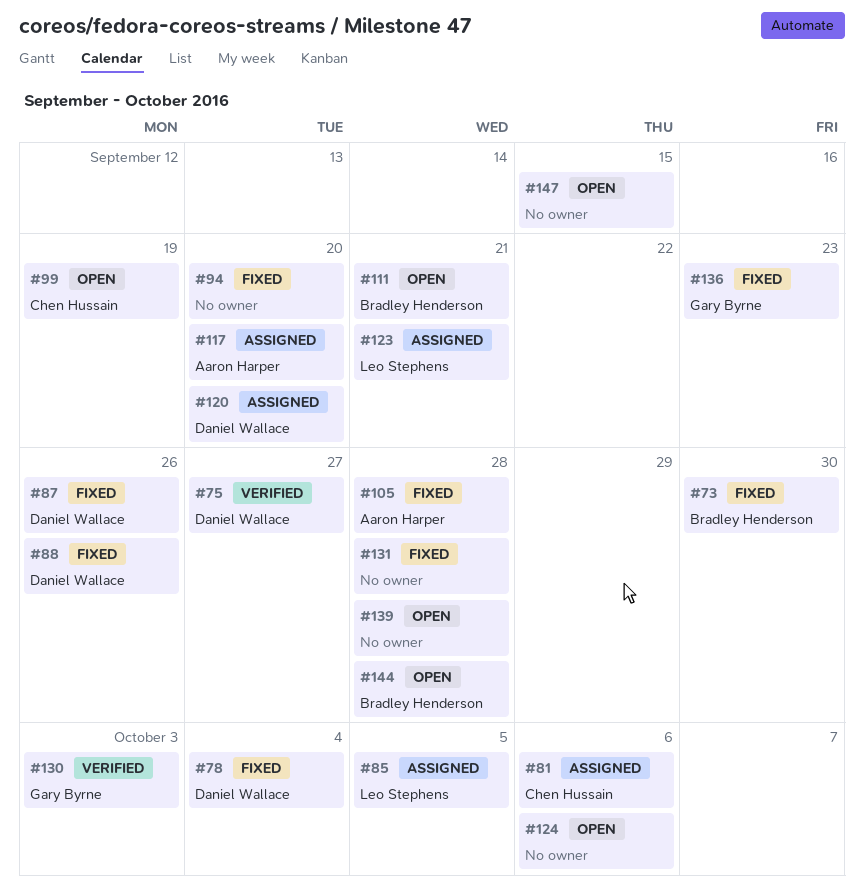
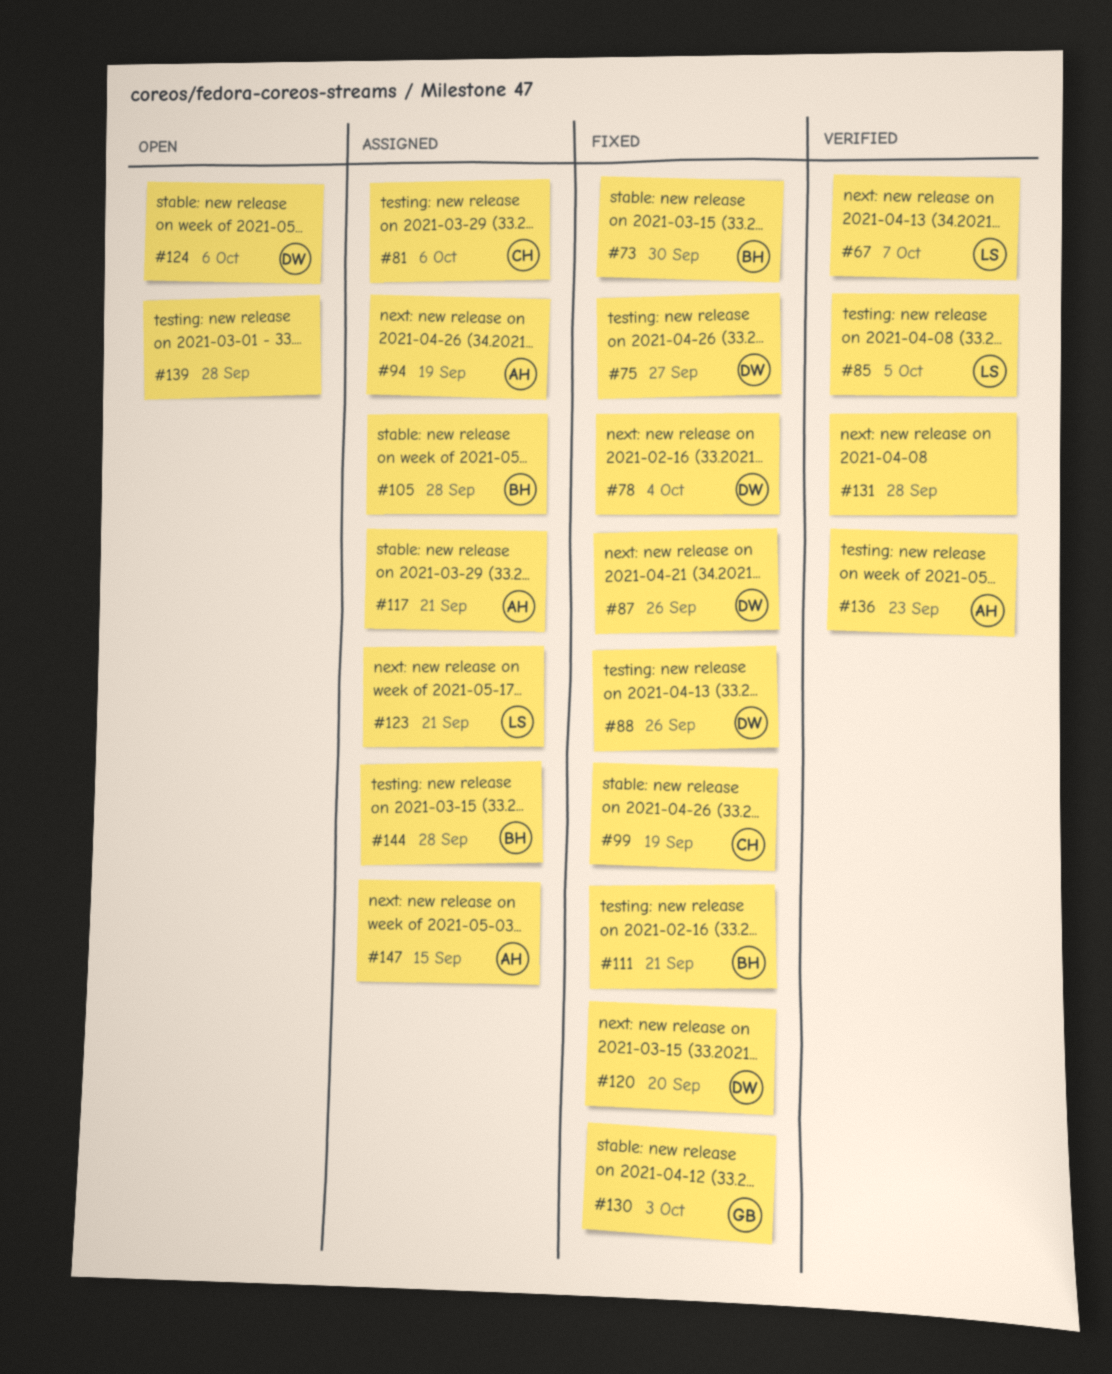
#67: none -> present
#75, status: Verified -> Fixed
#85, status: Assigned -> Verified
#94, status: Fixed -> Assigned
#94, owner: none -> Aaron Harper
#94, due: Sep 20 -> Sep 19
#99, status: Open -> Fixed
#105, status: Fixed -> Assigned
#105, owner: Aaron Harper -> Bradley Henderson
#111, status: Open -> Fixed
#117, due: Sep 20 -> Sep 21
#120, status: Assigned -> Fixed
#124, owner: none -> Daniel Wallace
#130, status: Verified -> Fixed
#131, status: Fixed -> Verified
#136, status: Fixed -> Verified
#136, owner: Gary Byrne -> Aaron Harper
#144, status: Open -> Assigned
#147, status: Open -> Assigned
#147, owner: none -> Aaron Harper

